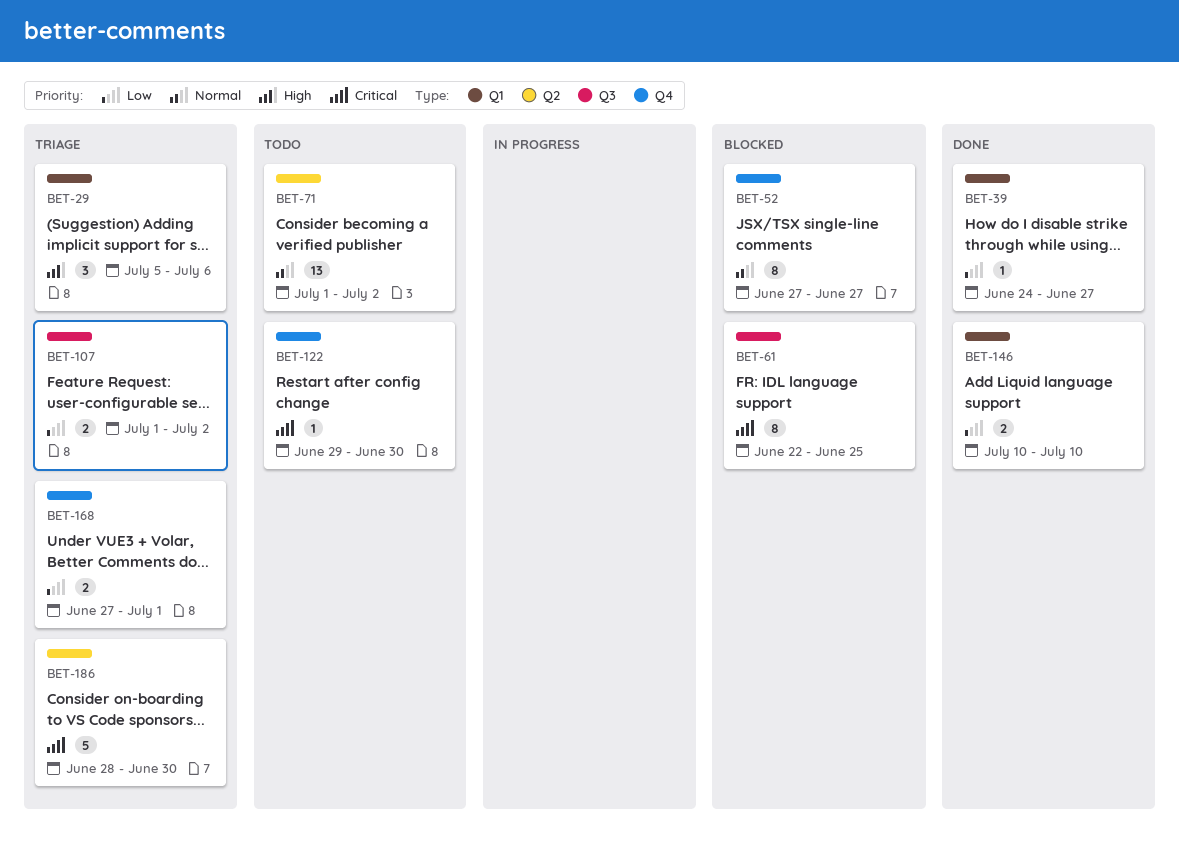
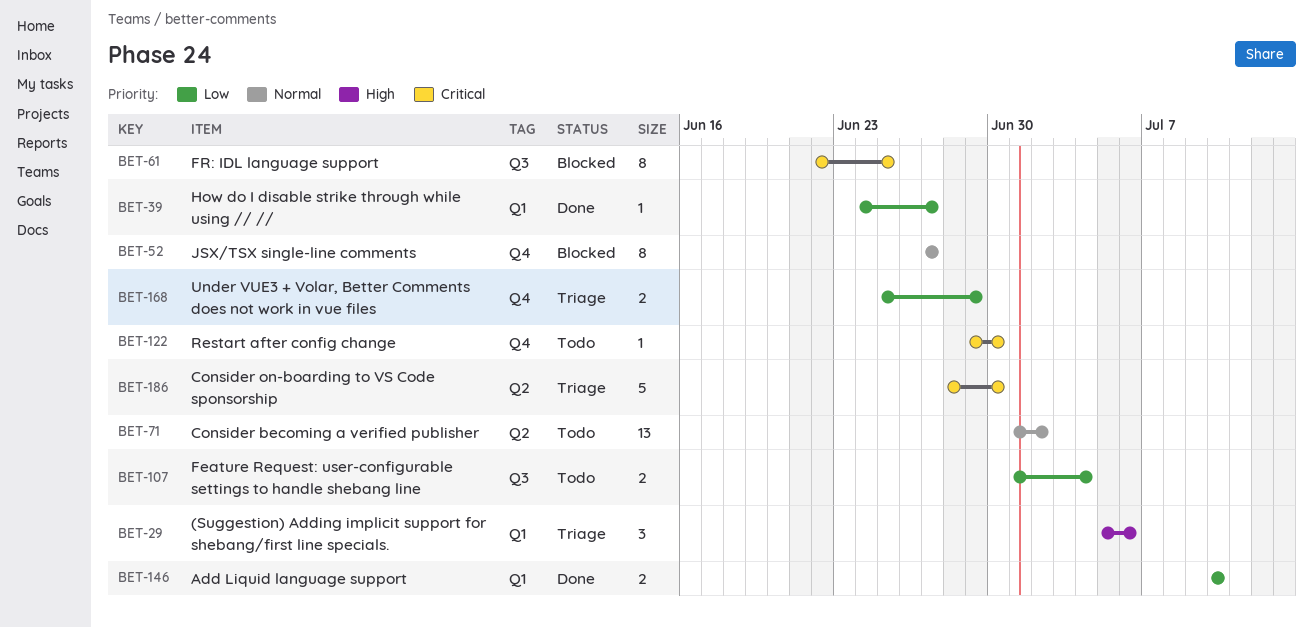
BET-107, status: Triage -> Todo
BET-107, due: Jul 2 -> Jul 4
BET-168, start: Jun 27 -> Jun 25
BET-168, due: Jul 1 -> Jun 29

